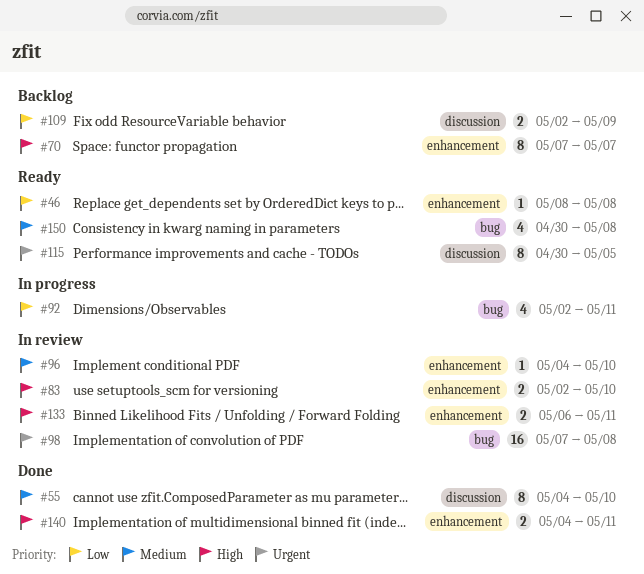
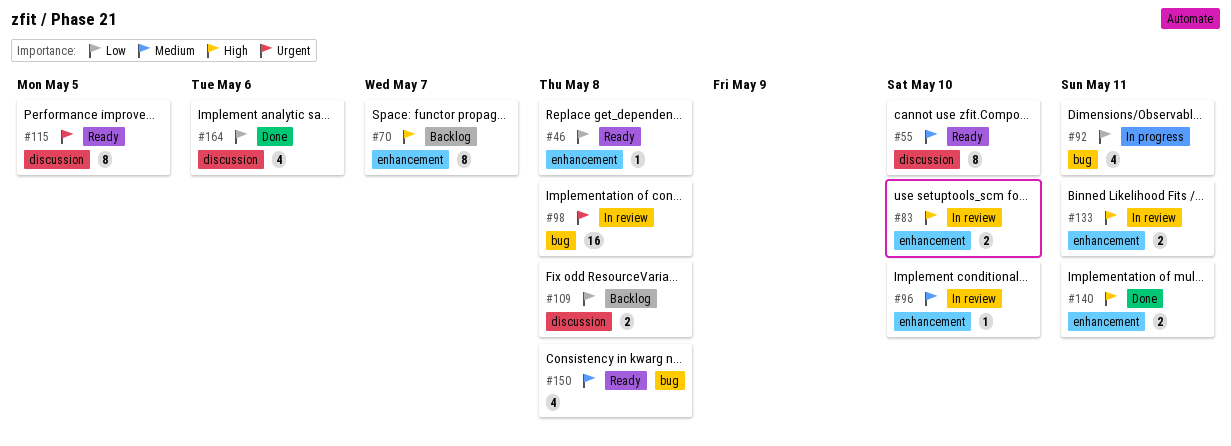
#55, status: Done -> Ready
#109, due: May 9 -> May 8
#164: none -> present

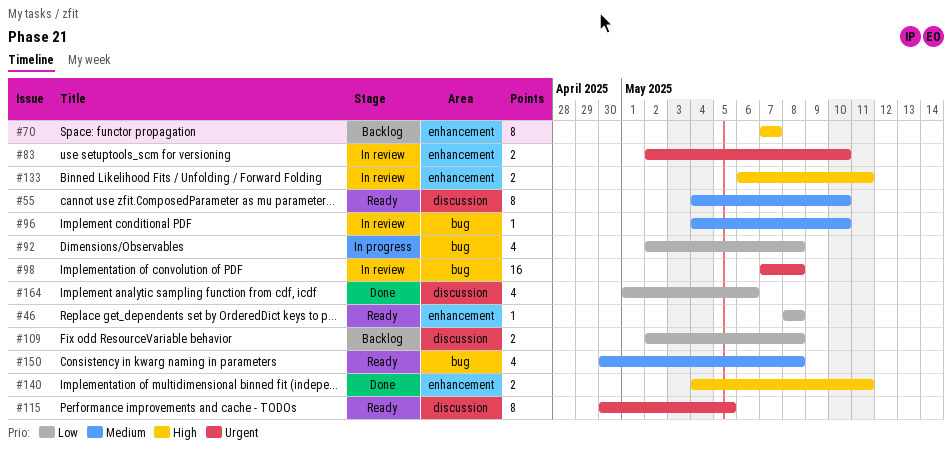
#83, priority: High -> Urgent
#92, due: May 11 -> May 8
#96, label: enhancement -> bug

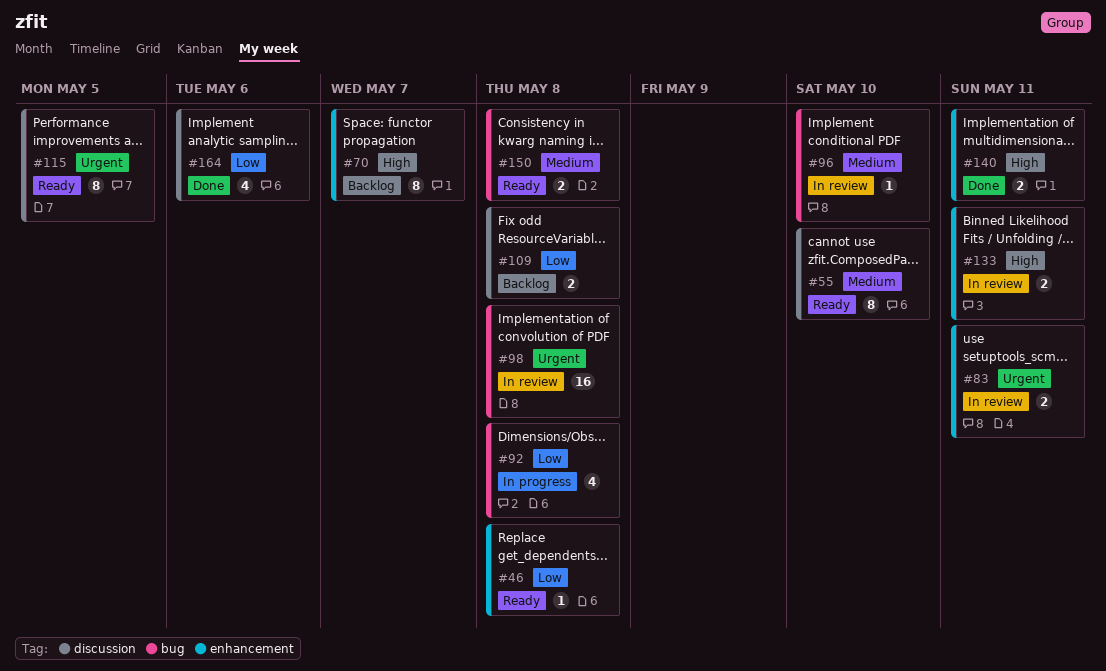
#83, due: May 10 -> May 11
#150, estimate: 4 -> 2

